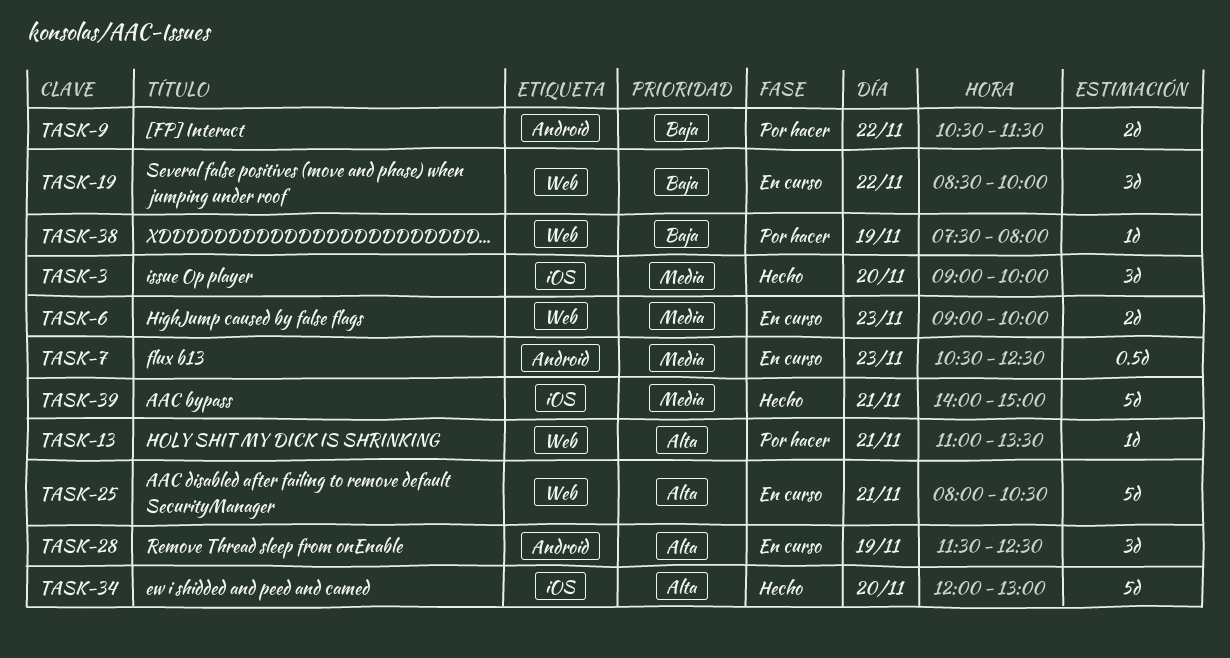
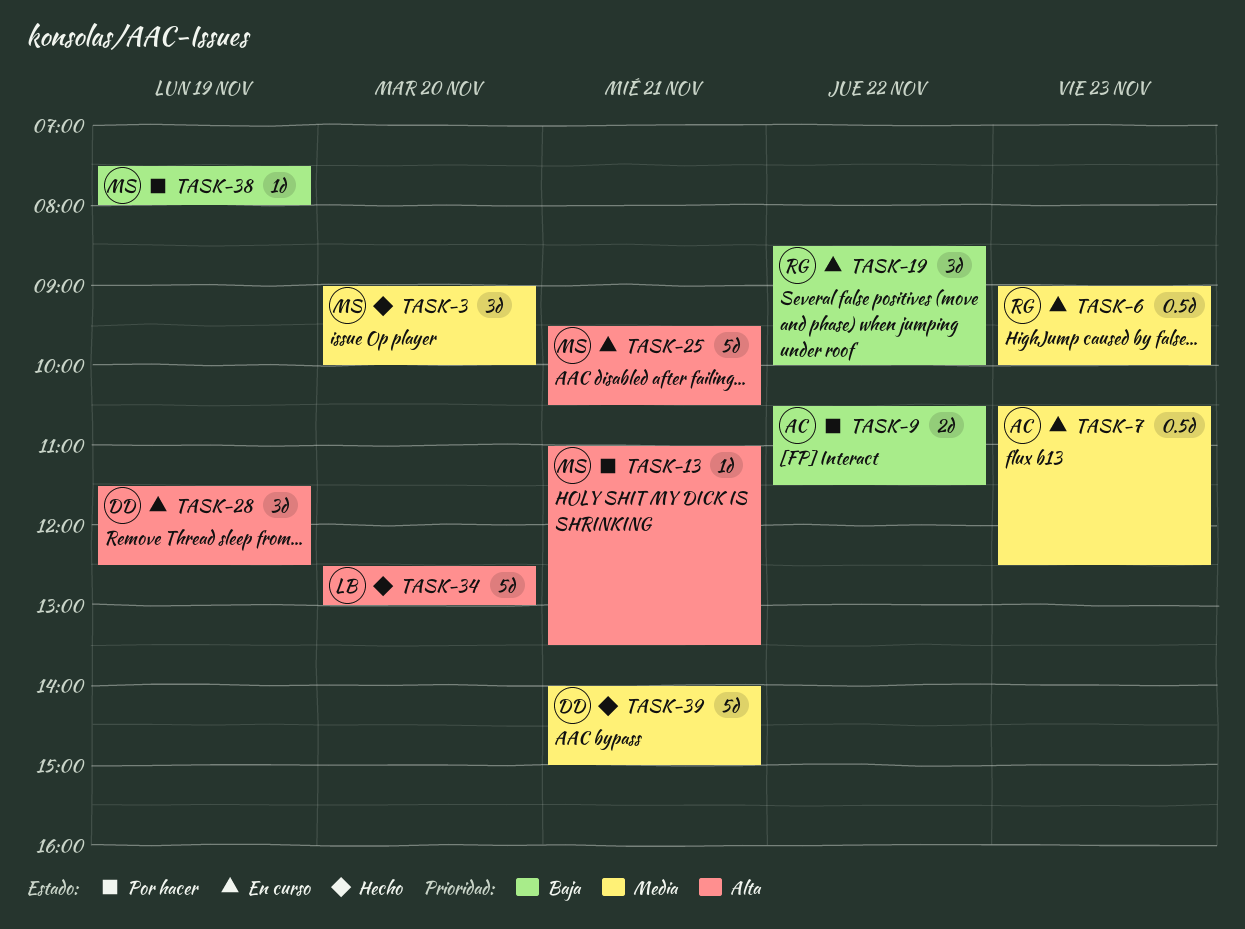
TASK-6, estimate: 2d -> 0.5d
TASK-25, begins: 08:00 -> 09:30
TASK-34, begins: 12:00 -> 12:30

